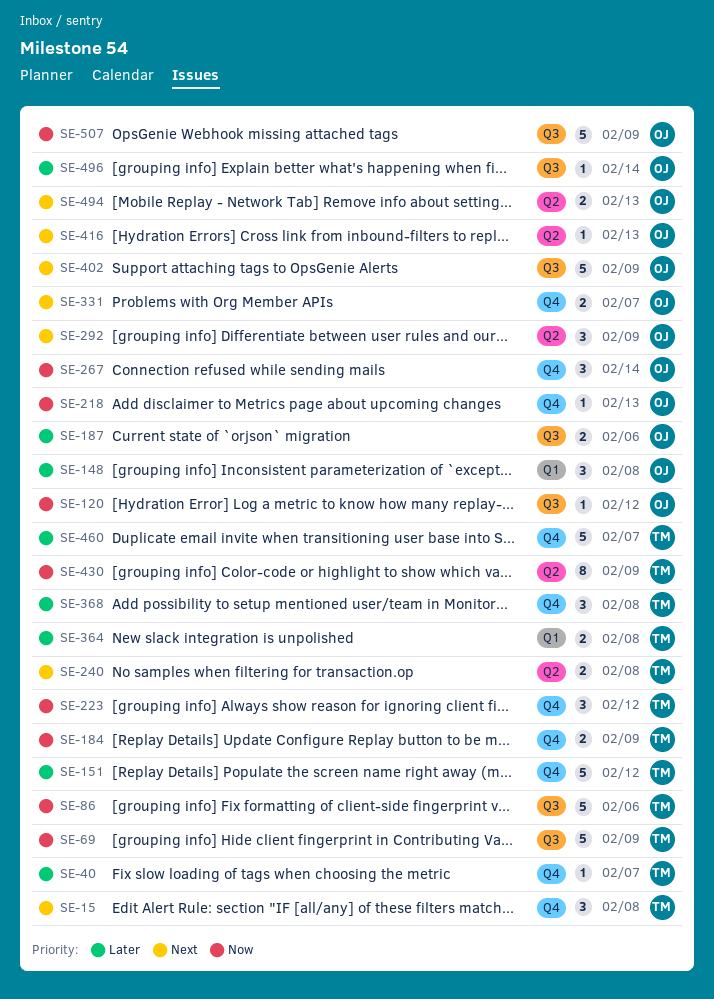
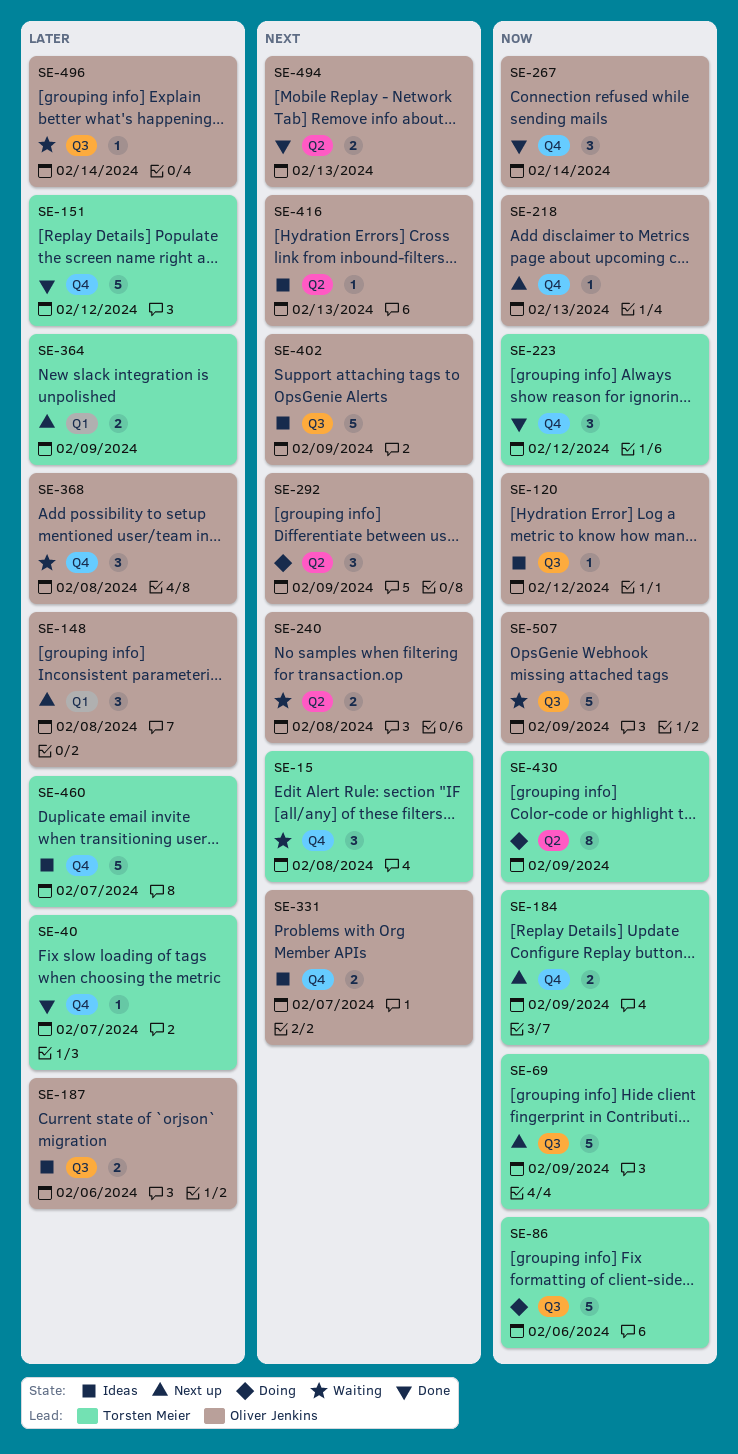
SE-240, owner: Torsten Meier -> Oliver Jenkins
SE-364, due: Feb 8 -> Feb 9
SE-368, owner: Torsten Meier -> Oliver Jenkins

